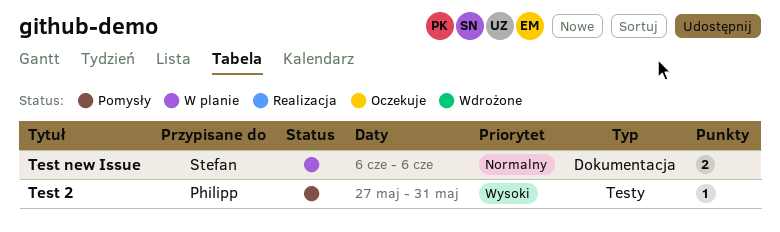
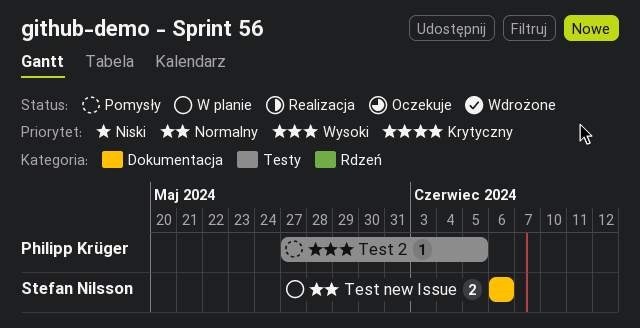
Test 2, due: May 31 -> Jun 5

